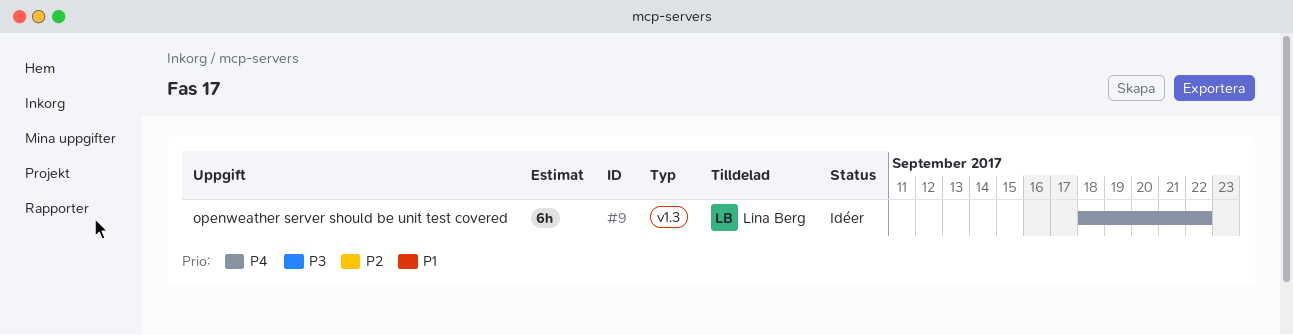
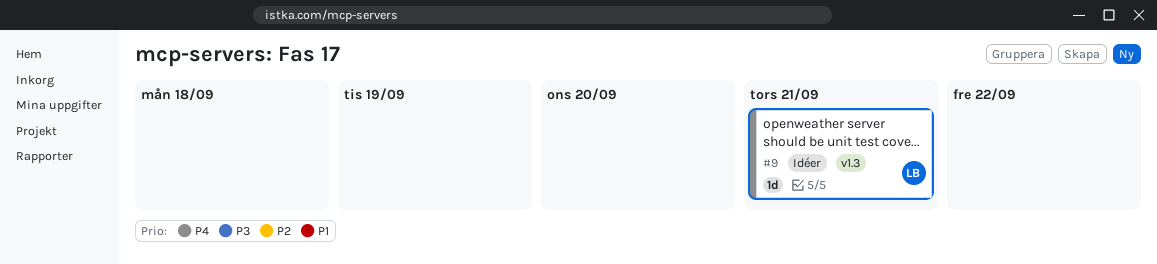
#9, estimate: 6h -> 1d
#9, due: Sep 22 -> Sep 21

